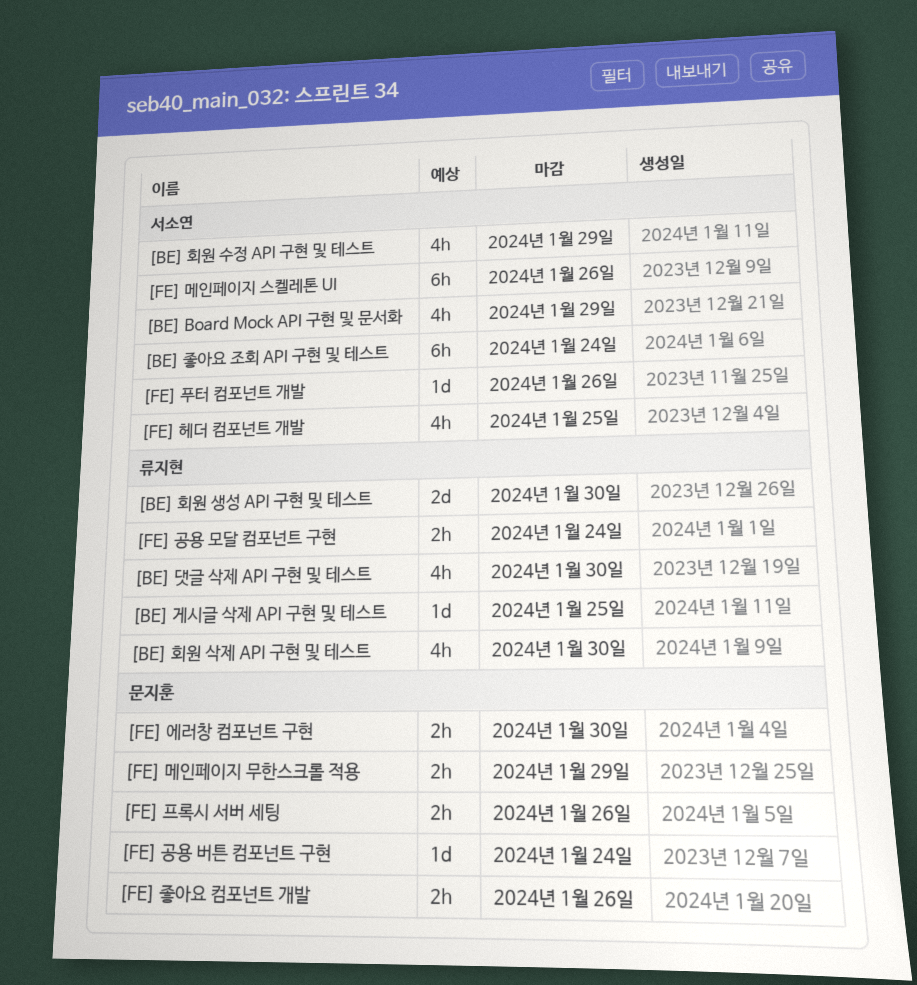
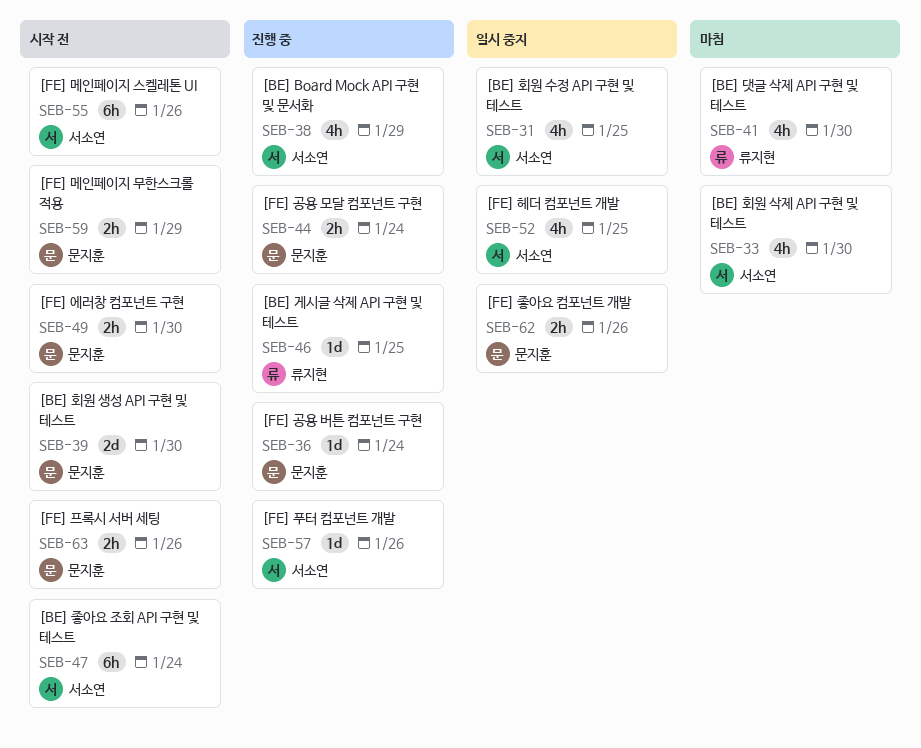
[BE] 회원 삭제 API 구현 및 테스트, owner: 류지현 -> 서소연
[BE] 회원 생성 API 구현 및 테스트, owner: 류지현 -> 문지훈
[BE] 회원 수정 API 구현 및 테스트, due: Jan 29 -> Jan 25
[FE] 공용 모달 컴포넌트 구현, owner: 류지현 -> 문지훈

